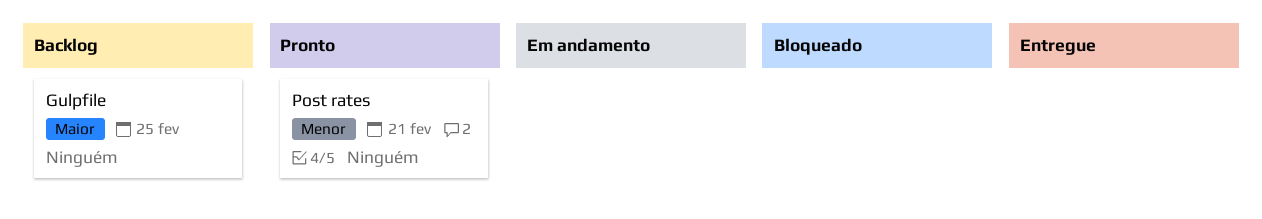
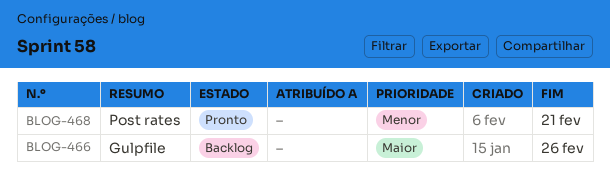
Gulpfile, due: Feb 25 -> Feb 26

